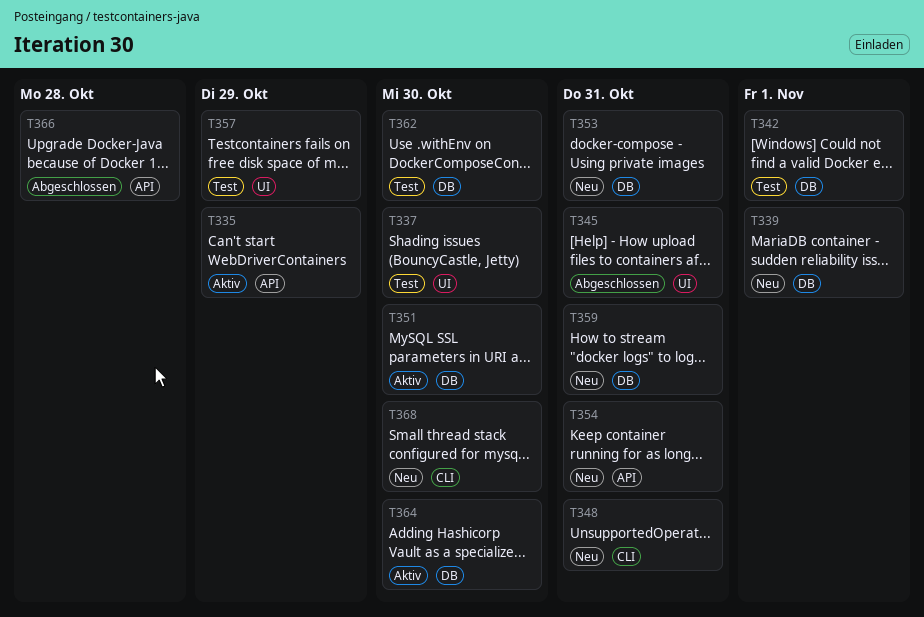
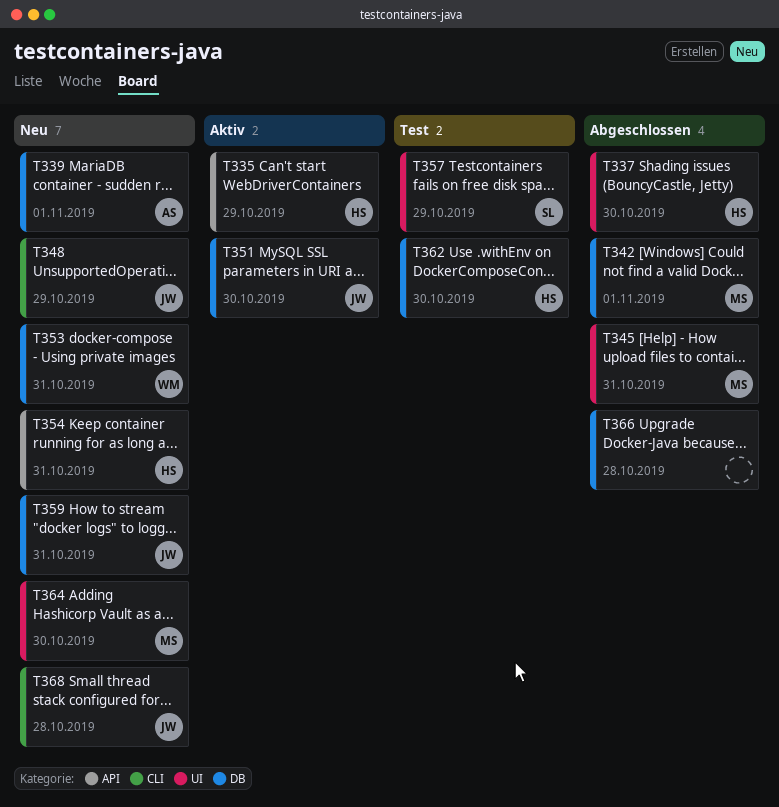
T337, status: Test -> Abgeschlossen
T342, status: Test -> Abgeschlossen
T348, due: Oct 31 -> Oct 29
T364, status: Aktiv -> Neu
T364, label: DB -> UI
T366, label: API -> DB
T368, due: Oct 30 -> Oct 28

